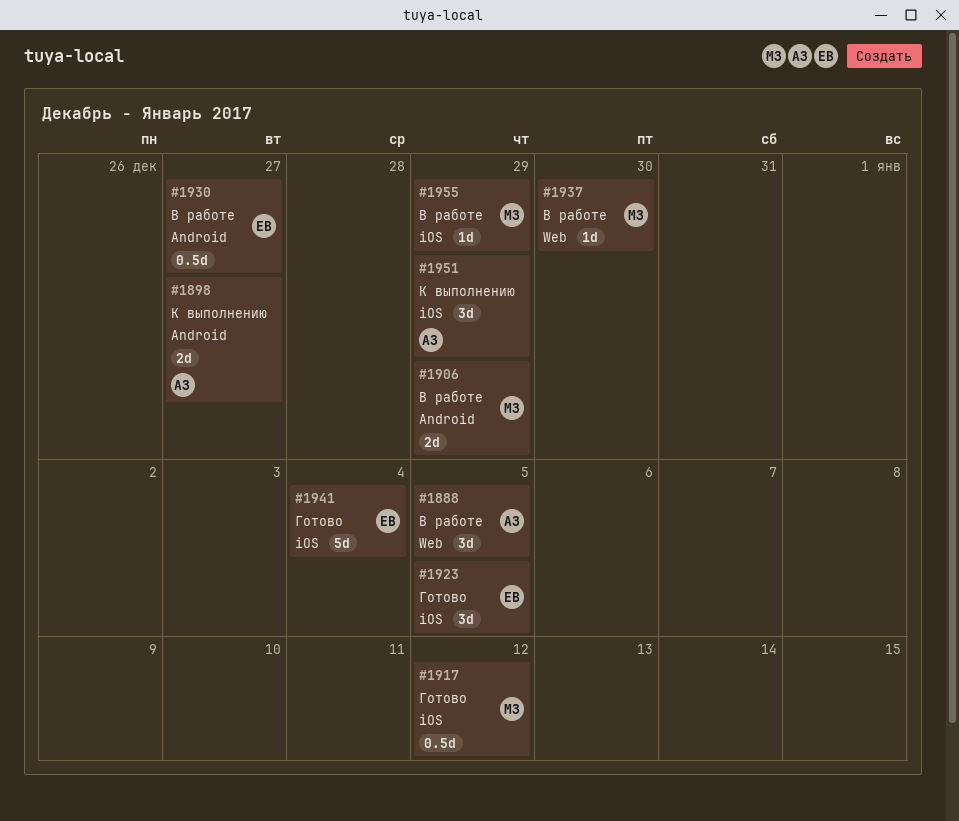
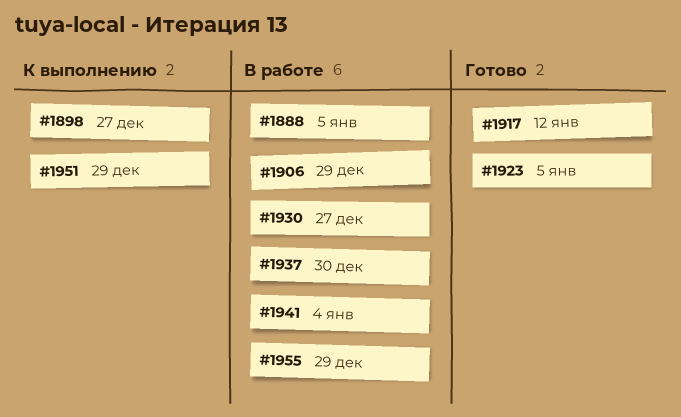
#1941, status: Готово -> В работе

